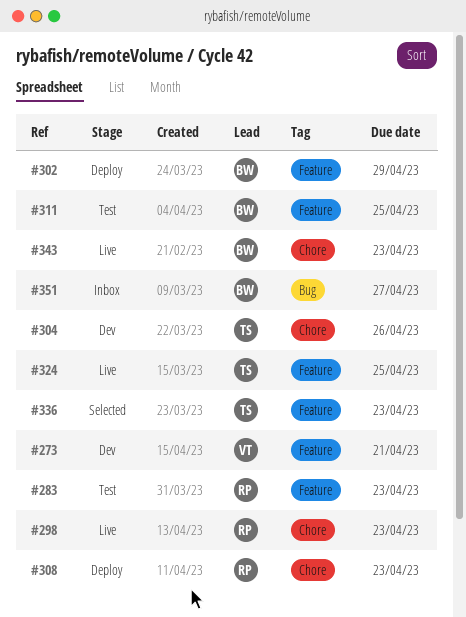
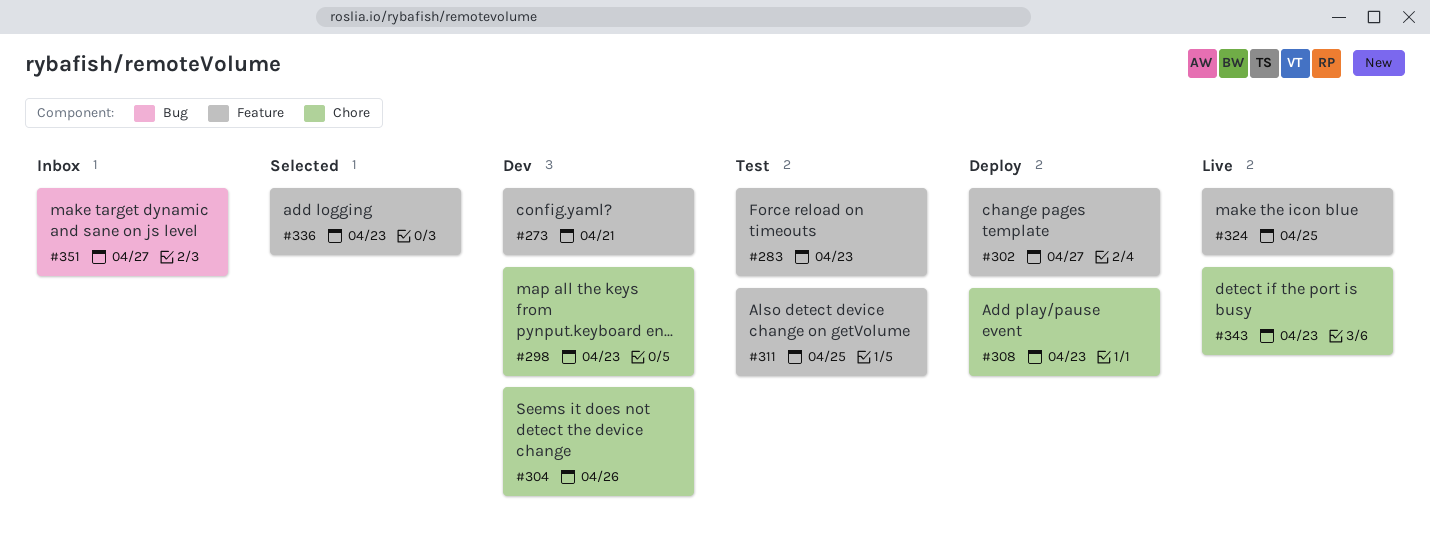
#298, status: Live -> Dev
#302, due: Apr 29 -> Apr 27

